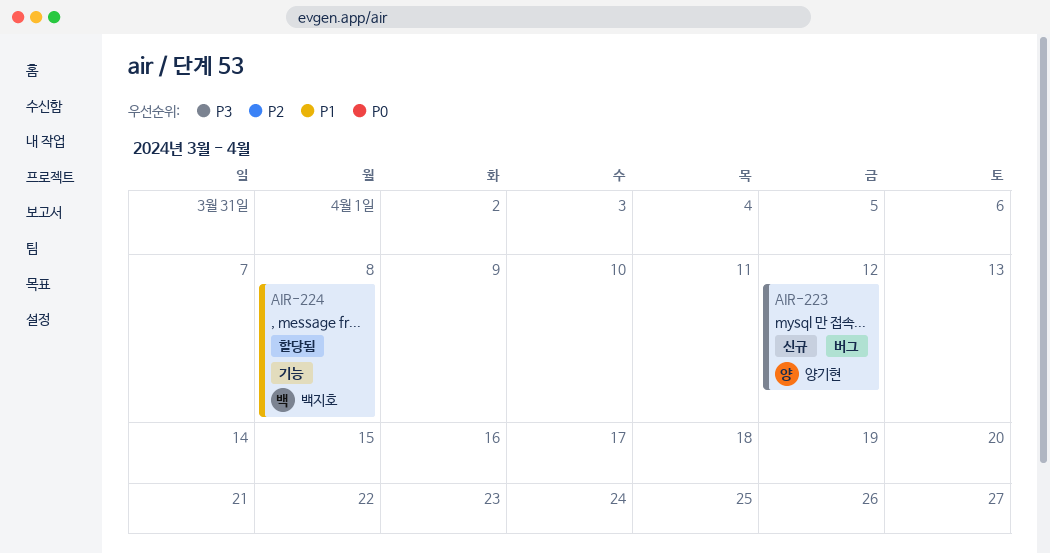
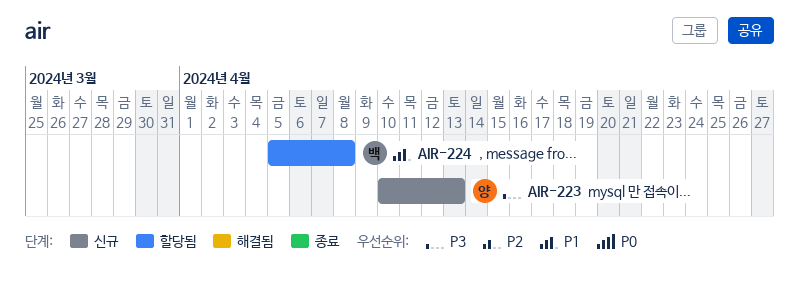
AIR-223, due: Apr 12 -> Apr 13

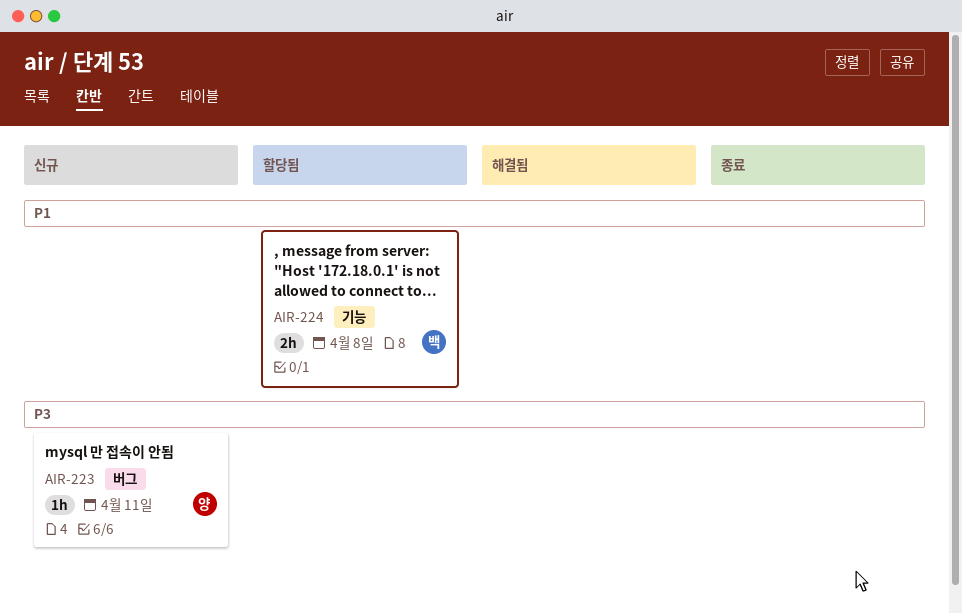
AIR-223, due: Apr 13 -> Apr 11

